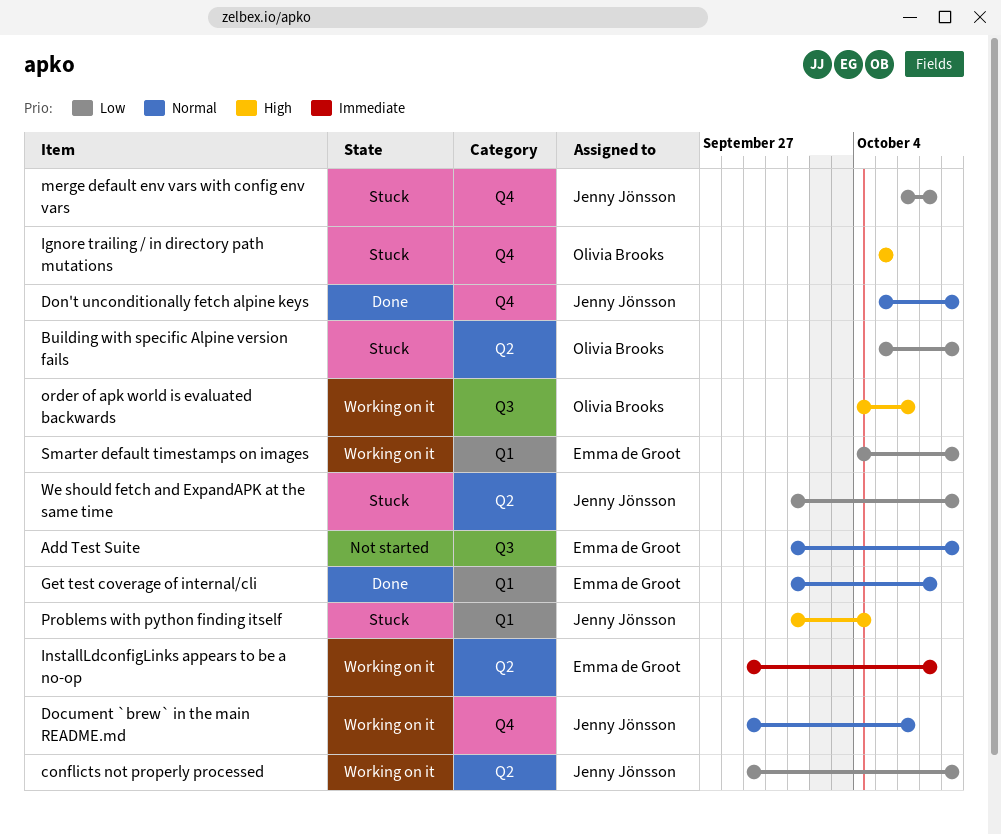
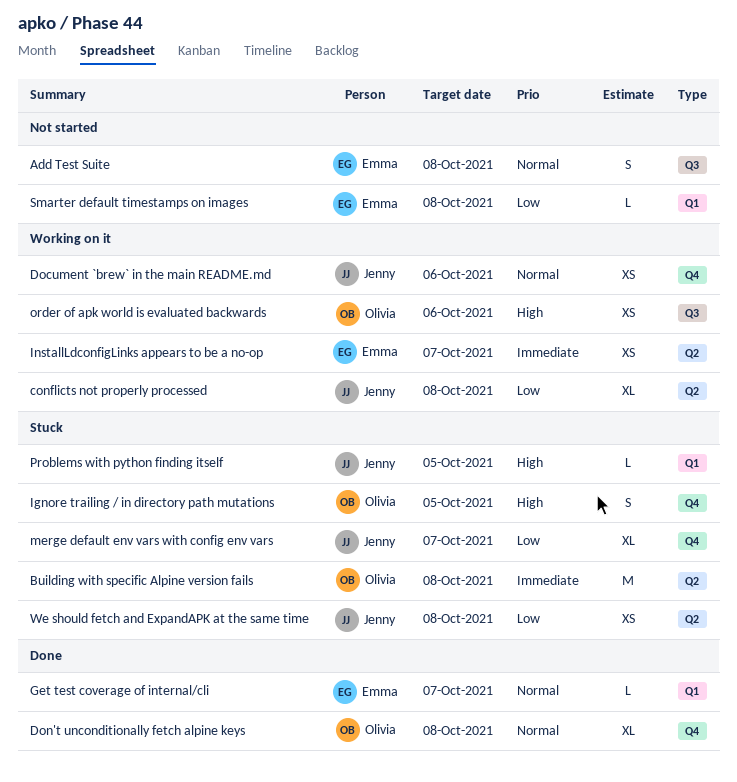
Building with specific Alpine version fails, priority: Low -> Immediate
Don't unconditionally fetch alpine keys, owner: Jenny Jönsson -> Olivia Brooks
Problems with python finding itself, due: Oct 4 -> Oct 5
Smarter default timestamps on images, status: Working on it -> Not started

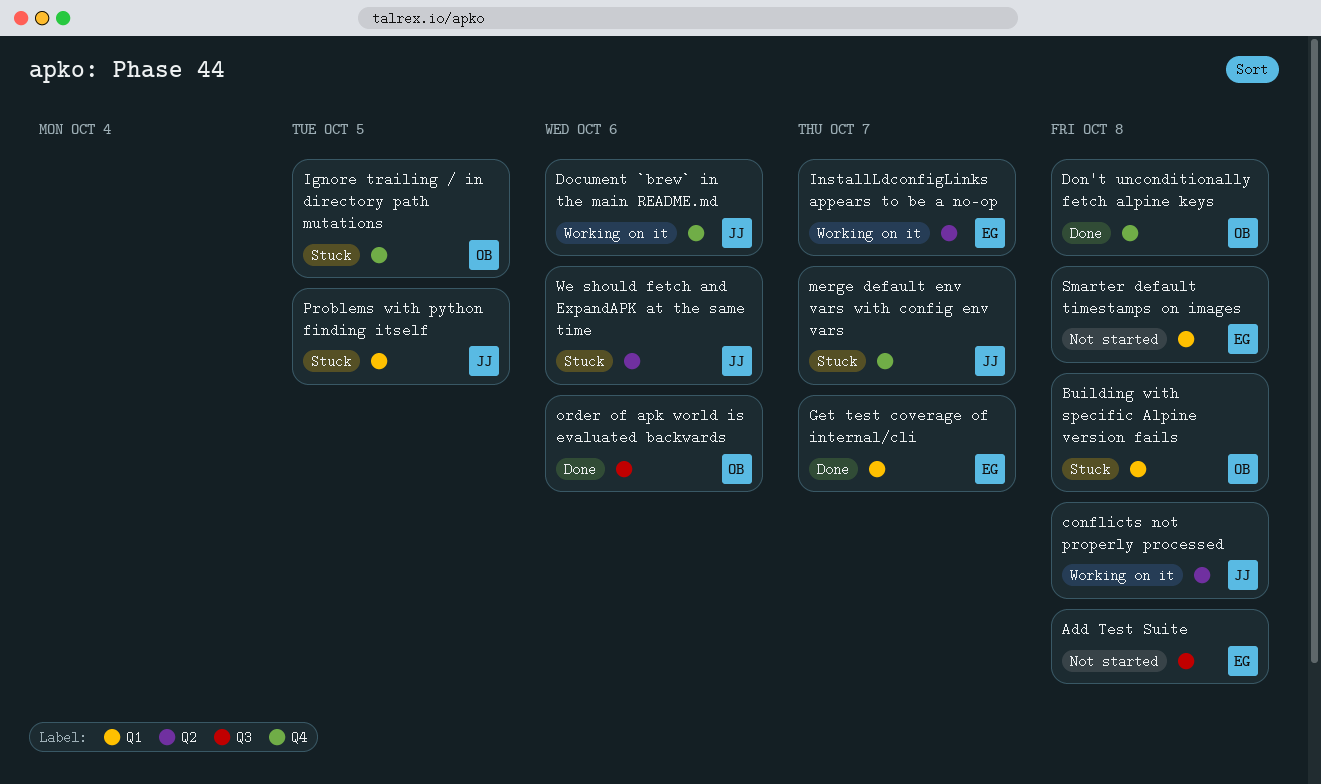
Building with specific Alpine version fails, label: Q2 -> Q1
order of apk world is evaluated backwards, status: Working on it -> Done
We should fetch and ExpandAPK at the same time, due: Oct 8 -> Oct 6

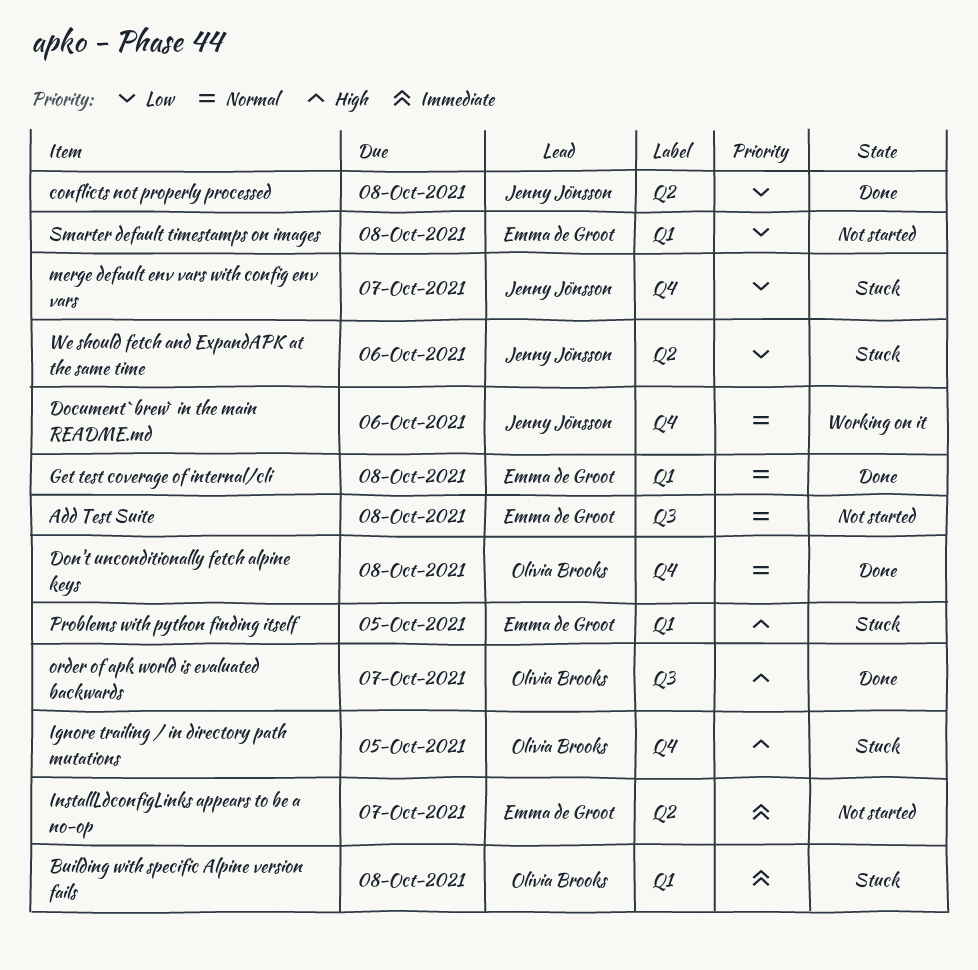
conflicts not properly processed, status: Working on it -> Done
Get test coverage of internal/cli, due: Oct 7 -> Oct 8
InstallLdconfigLinks appears to be a no-op, status: Working on it -> Not started
order of apk world is evaluated backwards, due: Oct 6 -> Oct 7
Problems with python finding itself, owner: Jenny Jönsson -> Emma de Groot

